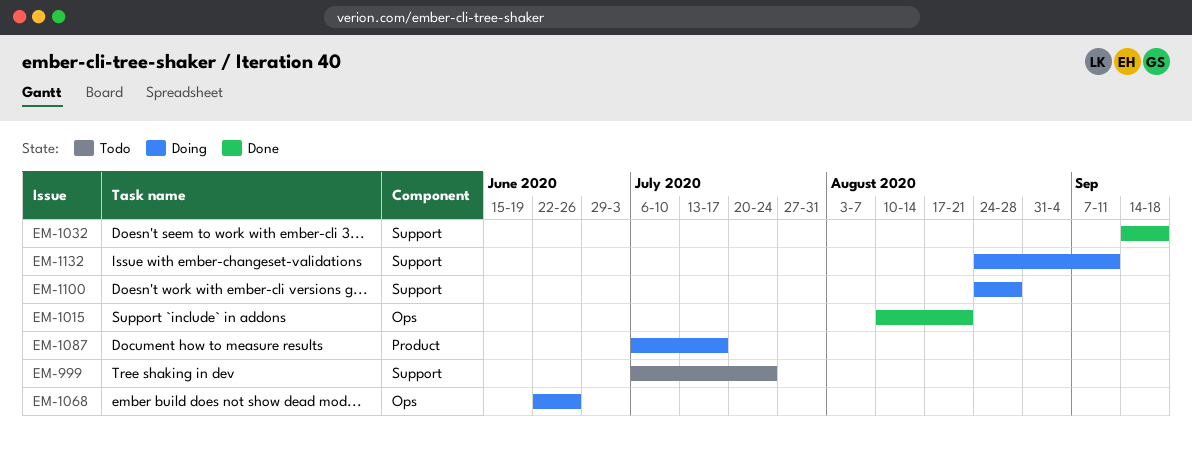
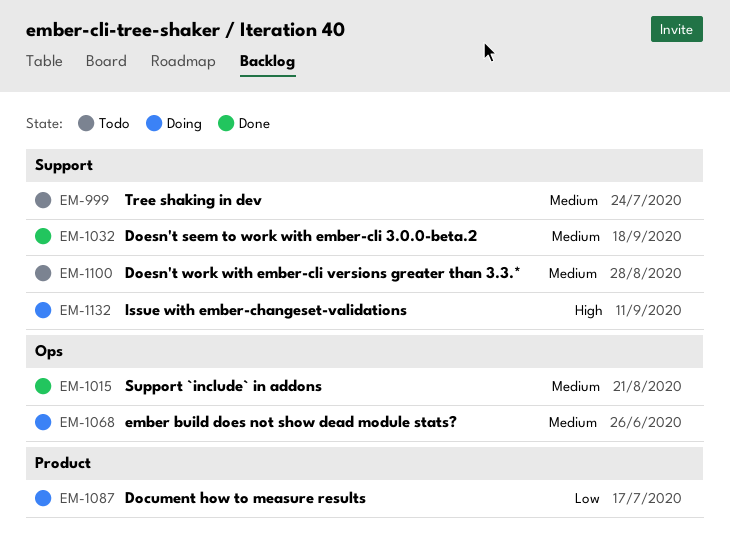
EM-1100, status: Doing -> Todo

